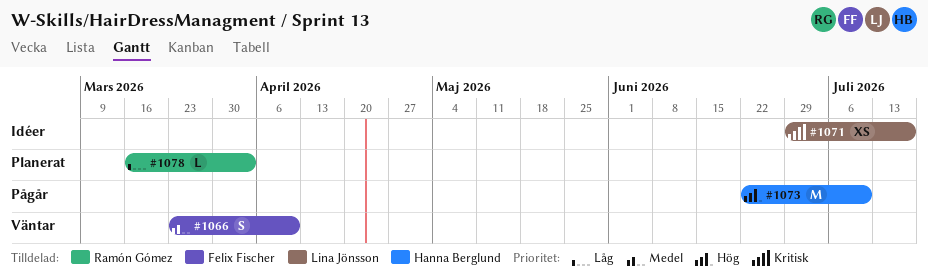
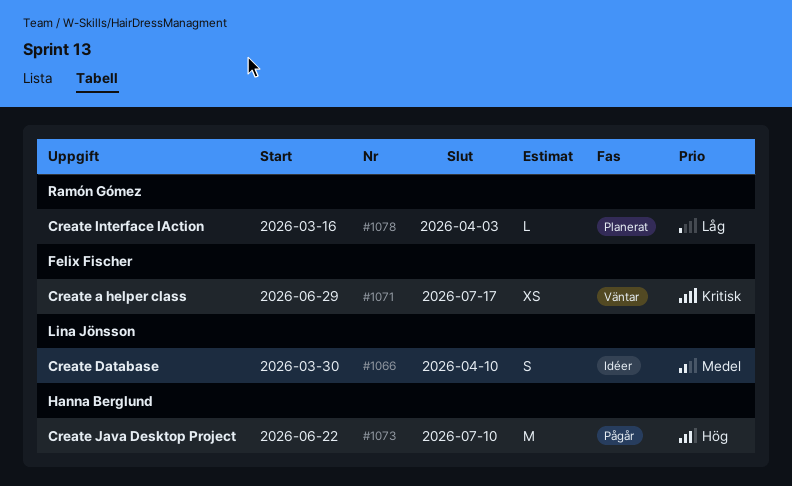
#1066, status: Väntar -> Idéer
#1066, owner: Felix Fischer -> Lina Jönsson
#1066, start: Mar 23 -> Mar 30
#1071, status: Idéer -> Väntar
#1071, owner: Lina Jönsson -> Felix Fischer

